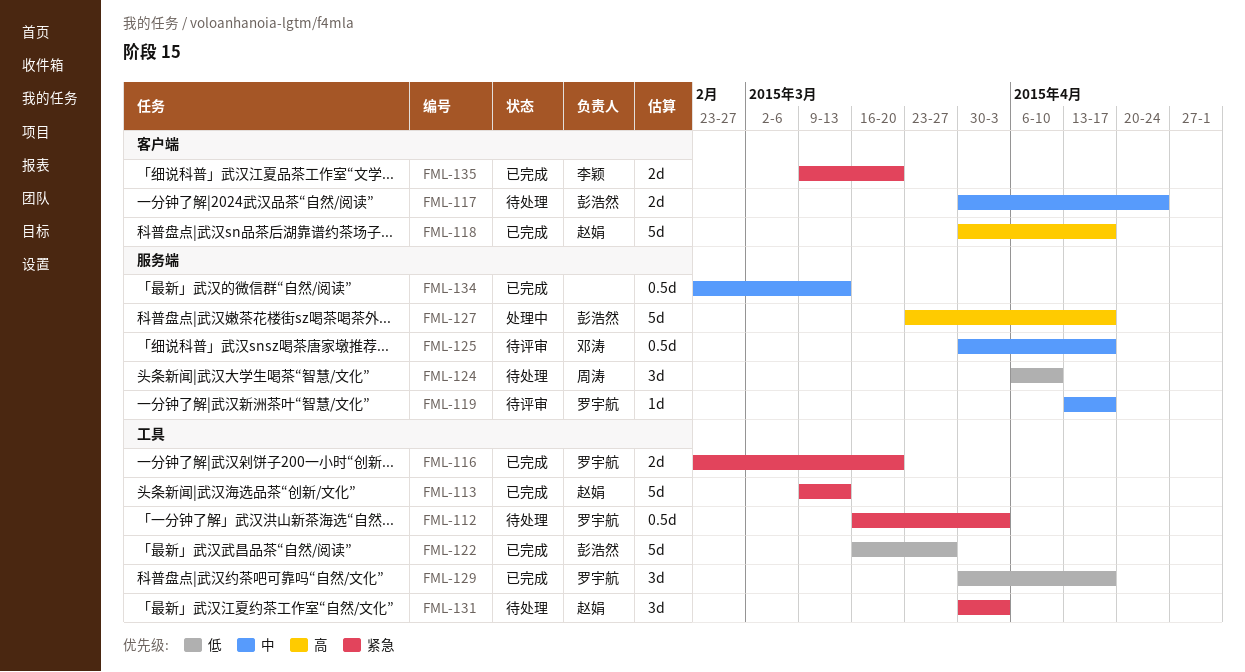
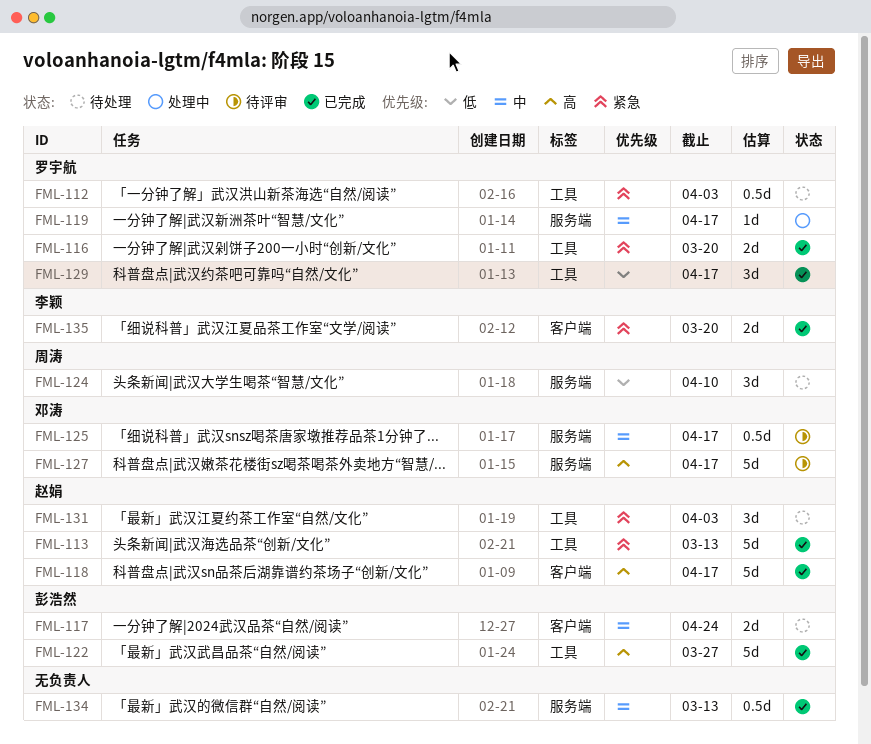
FML-119, status: 待评审 -> 处理中
FML-122, priority: 低 -> 高
FML-127, status: 处理中 -> 待评审
FML-127, owner: 彭浩然 -> 邓涛

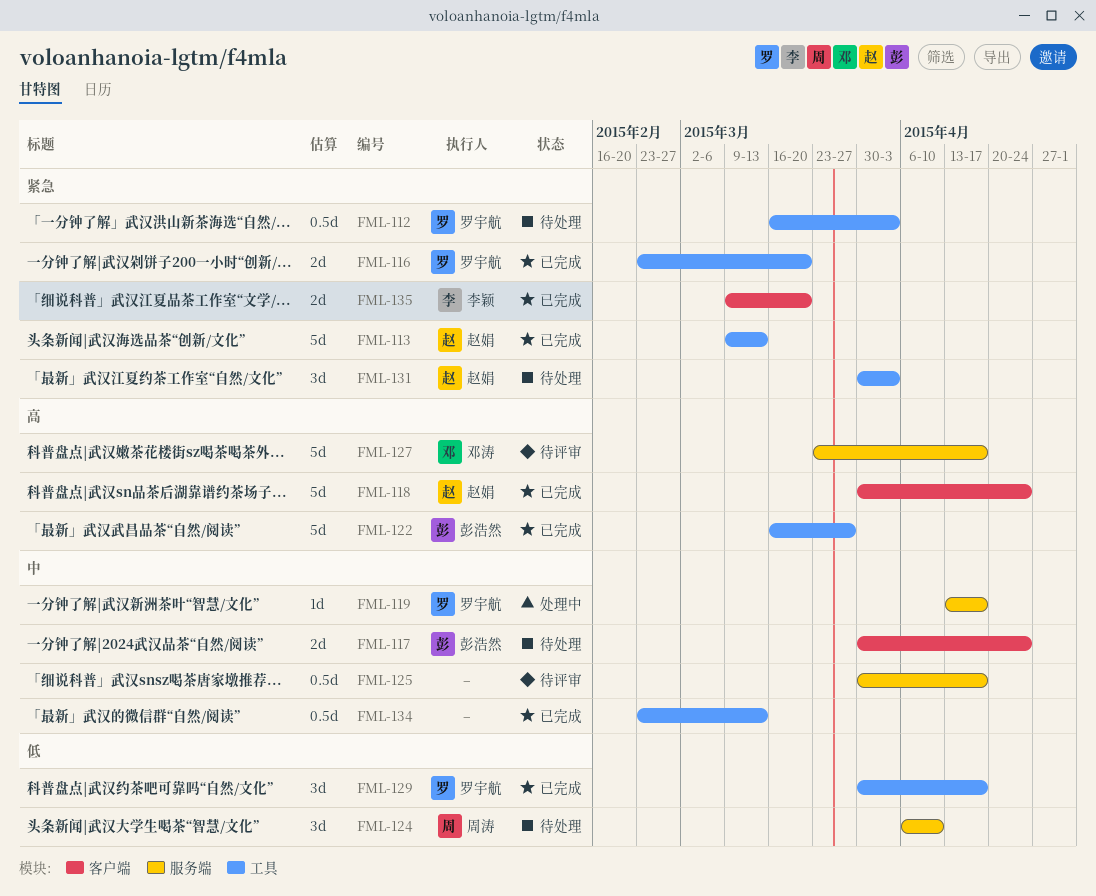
FML-118, due: Apr 17 -> Apr 24
FML-125, owner: 邓涛 -> none
FML-134, label: 服务端 -> 工具

